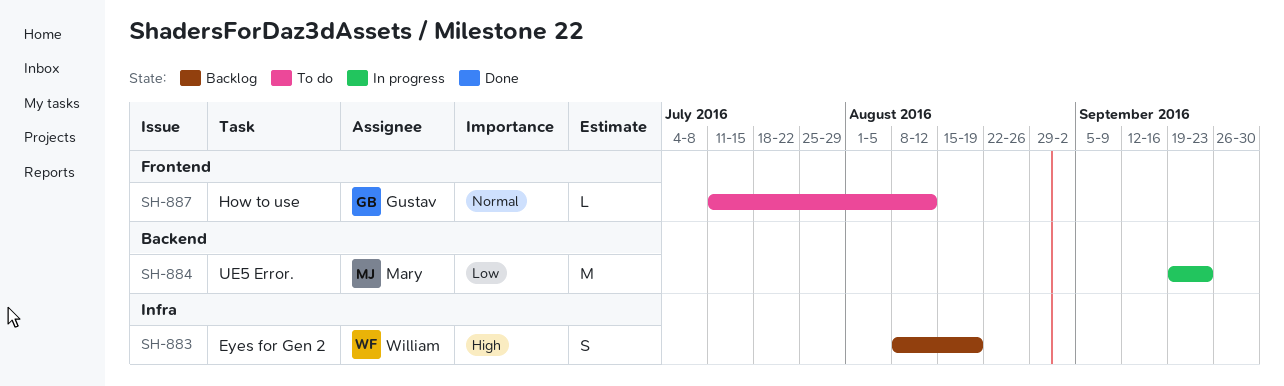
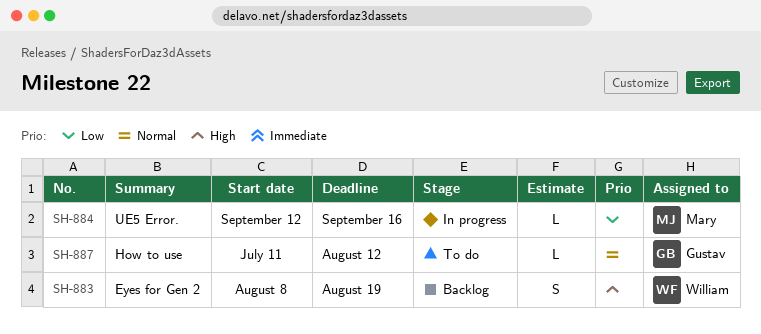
SH-884, estimate: M -> L
SH-884, start: Sep 19 -> Sep 12
SH-884, due: Sep 23 -> Sep 16

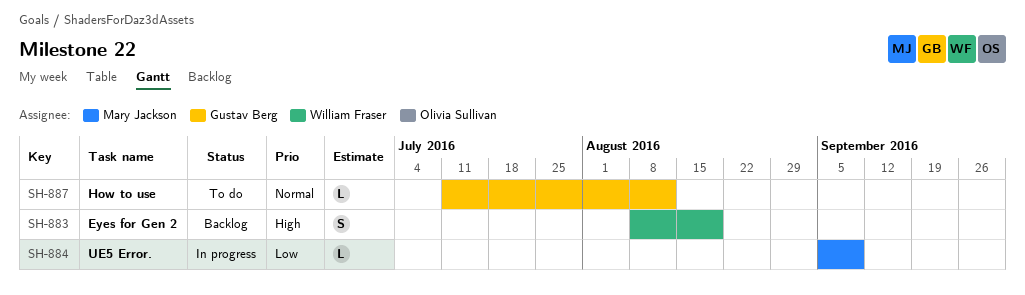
SH-884, start: Sep 12 -> Sep 5
SH-884, due: Sep 16 -> Sep 9

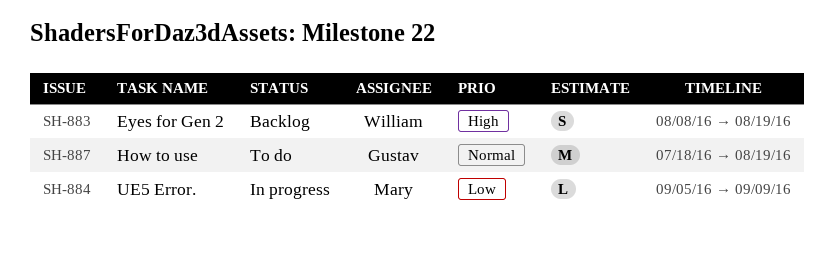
SH-887, estimate: L -> M
SH-887, start: Jul 11 -> Jul 18
SH-887, due: Aug 12 -> Aug 19

